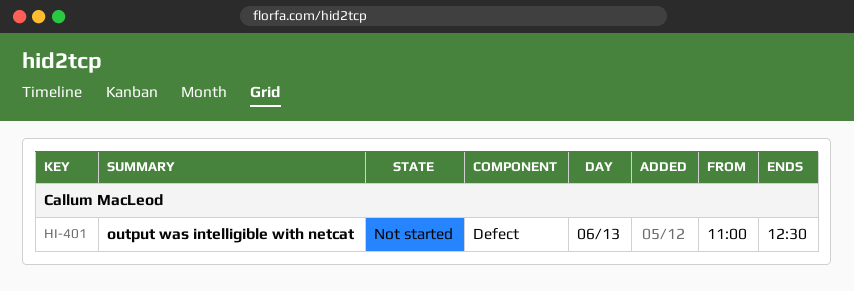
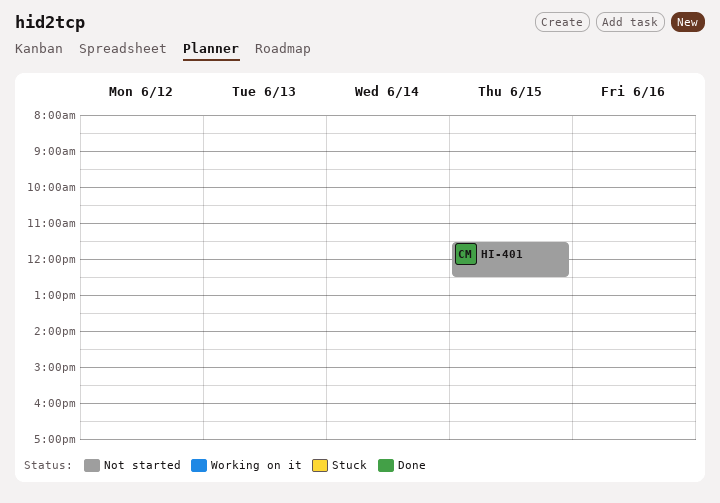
HI-401, day: Jun 13 -> Jun 15
HI-401, begins: 11:00 -> 11:30

